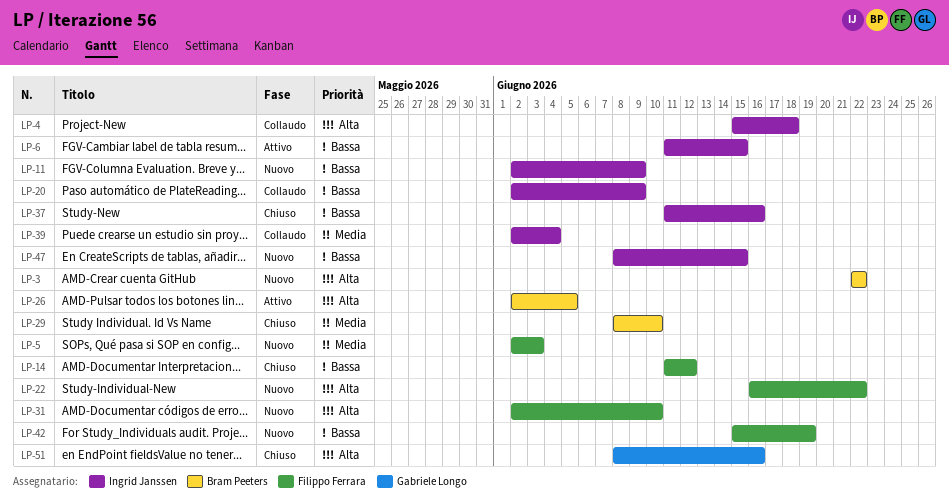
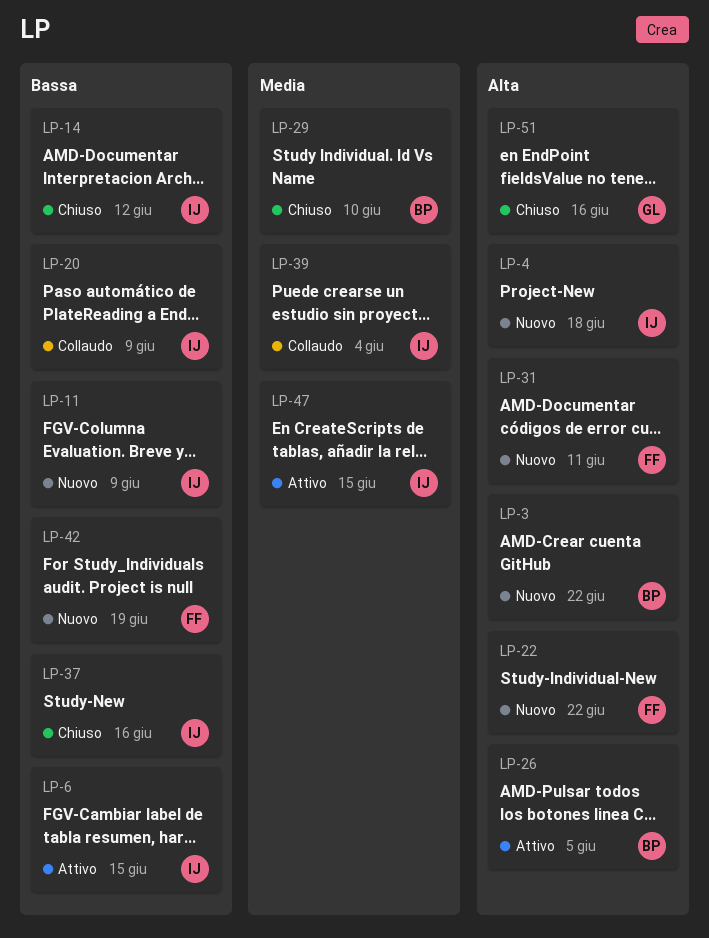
LP-4, status: Collaudo -> Nuovo
LP-5: present -> none
LP-14, owner: Filippo Ferrara -> Ingrid Janssen
LP-31, due: Jun 10 -> Jun 11
LP-47, status: Nuovo -> Attivo
LP-47, priority: Bassa -> Media

